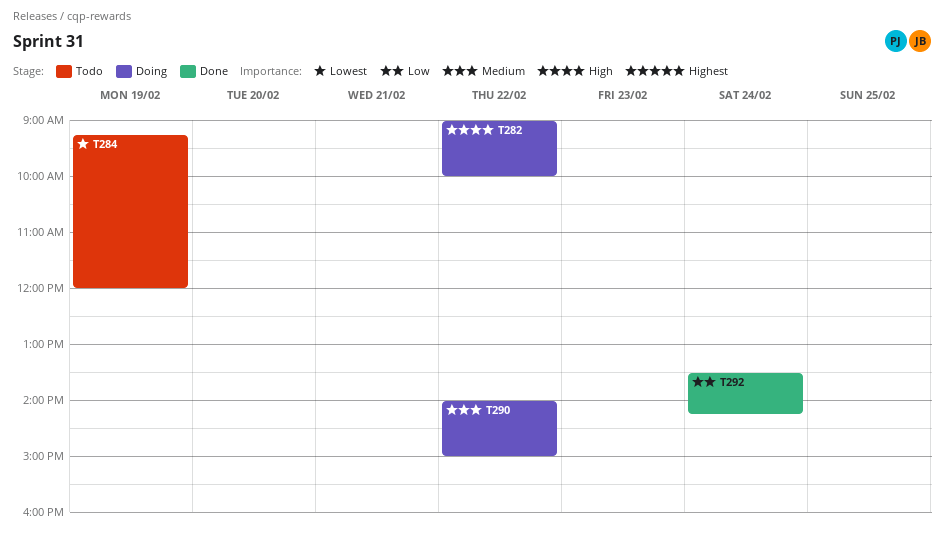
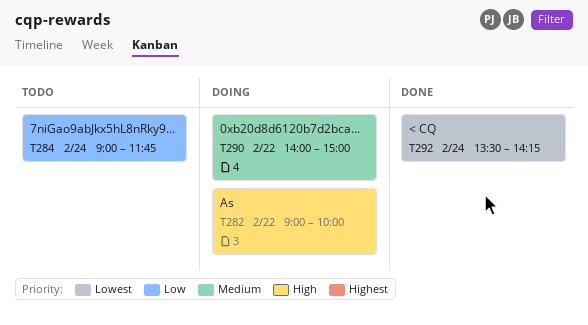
T284, priority: Lowest -> Low
T284, day: Feb 19 -> Feb 24
T284, begins: 09:15 -> 09:00
T284, ends: 12:00 -> 11:45
T292, priority: Low -> Lowest

